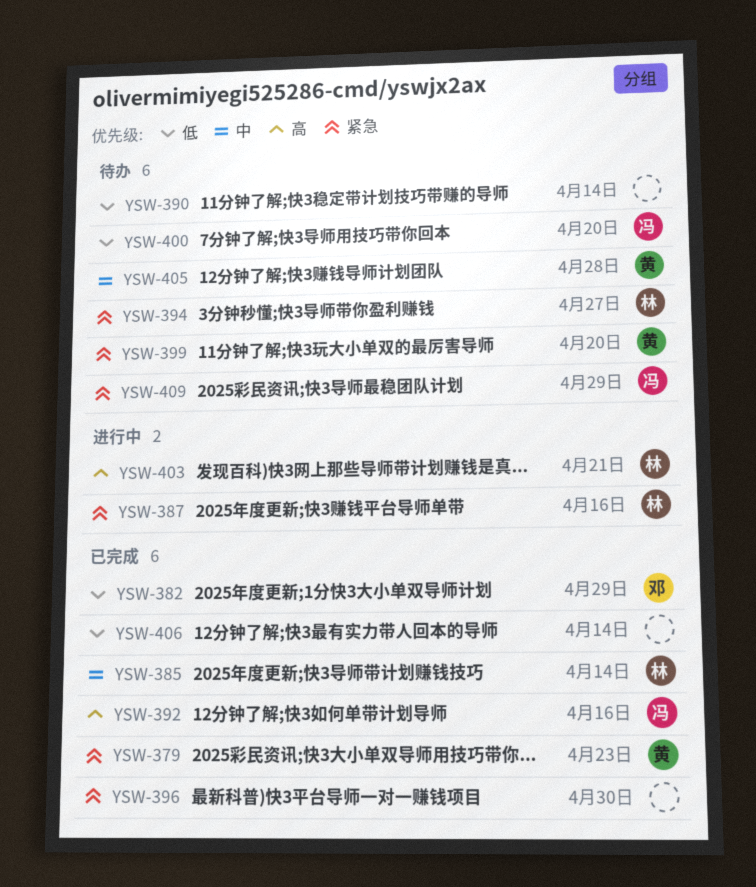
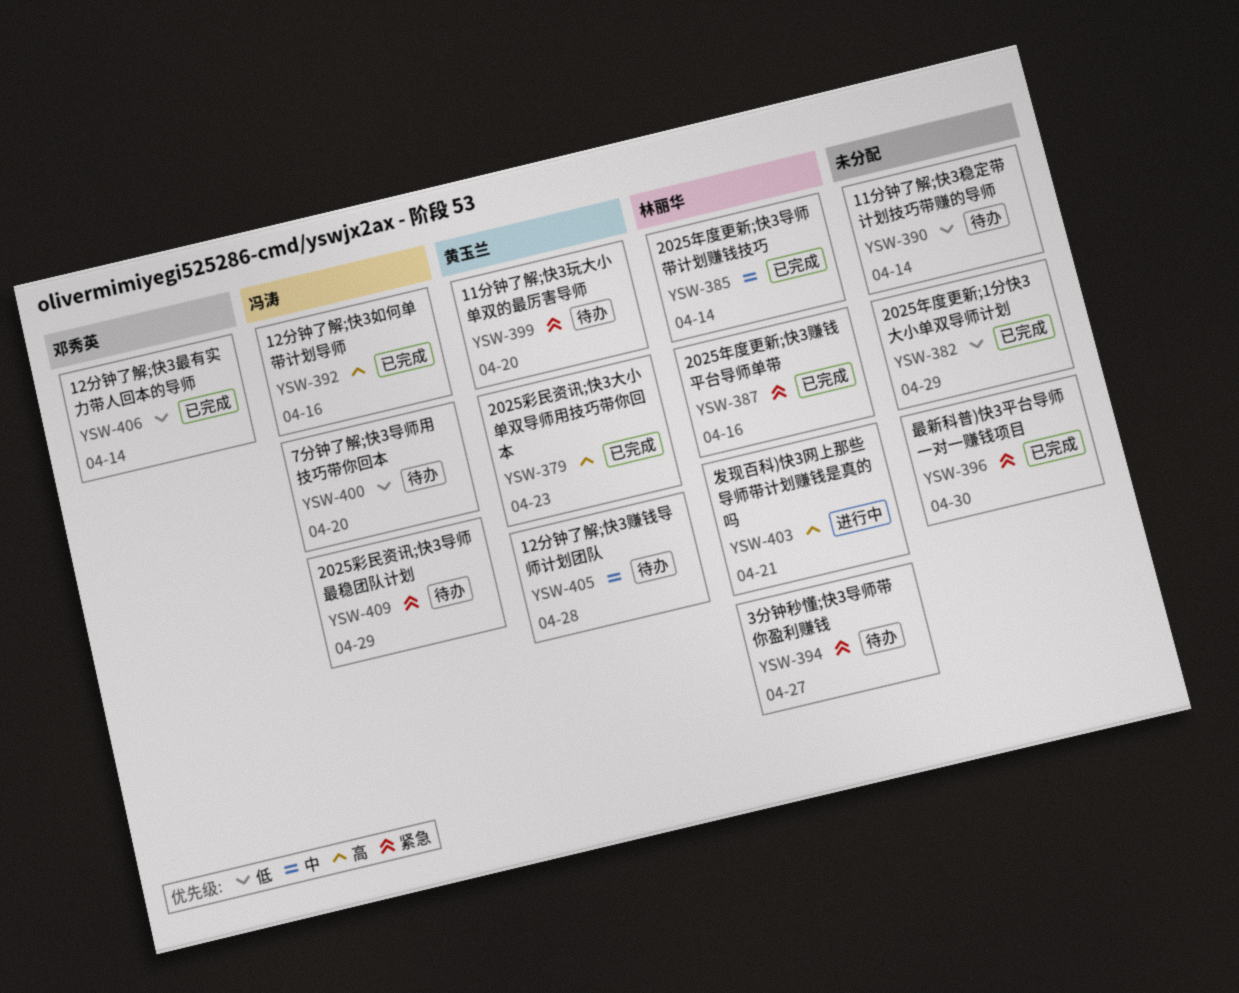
YSW-379, priority: 紧急 -> 高
YSW-382, owner: 邓秀英 -> none
YSW-387, status: 进行中 -> 已完成
YSW-406, owner: none -> 邓秀英

